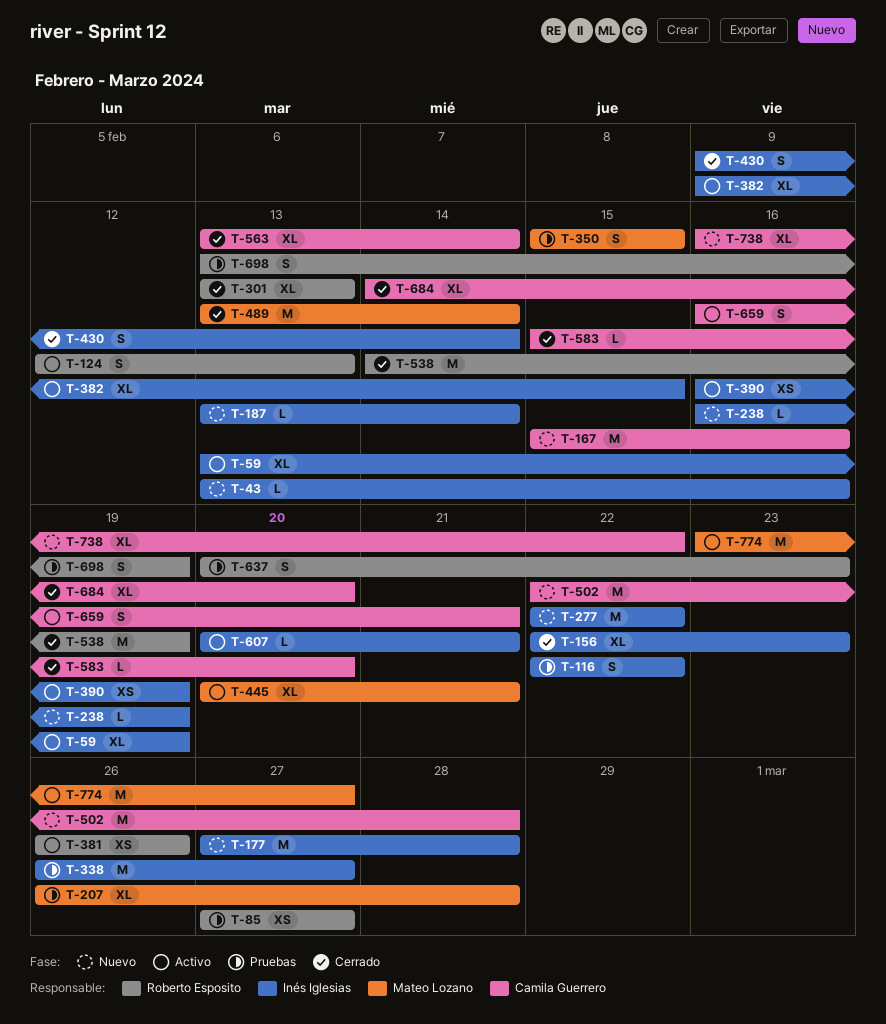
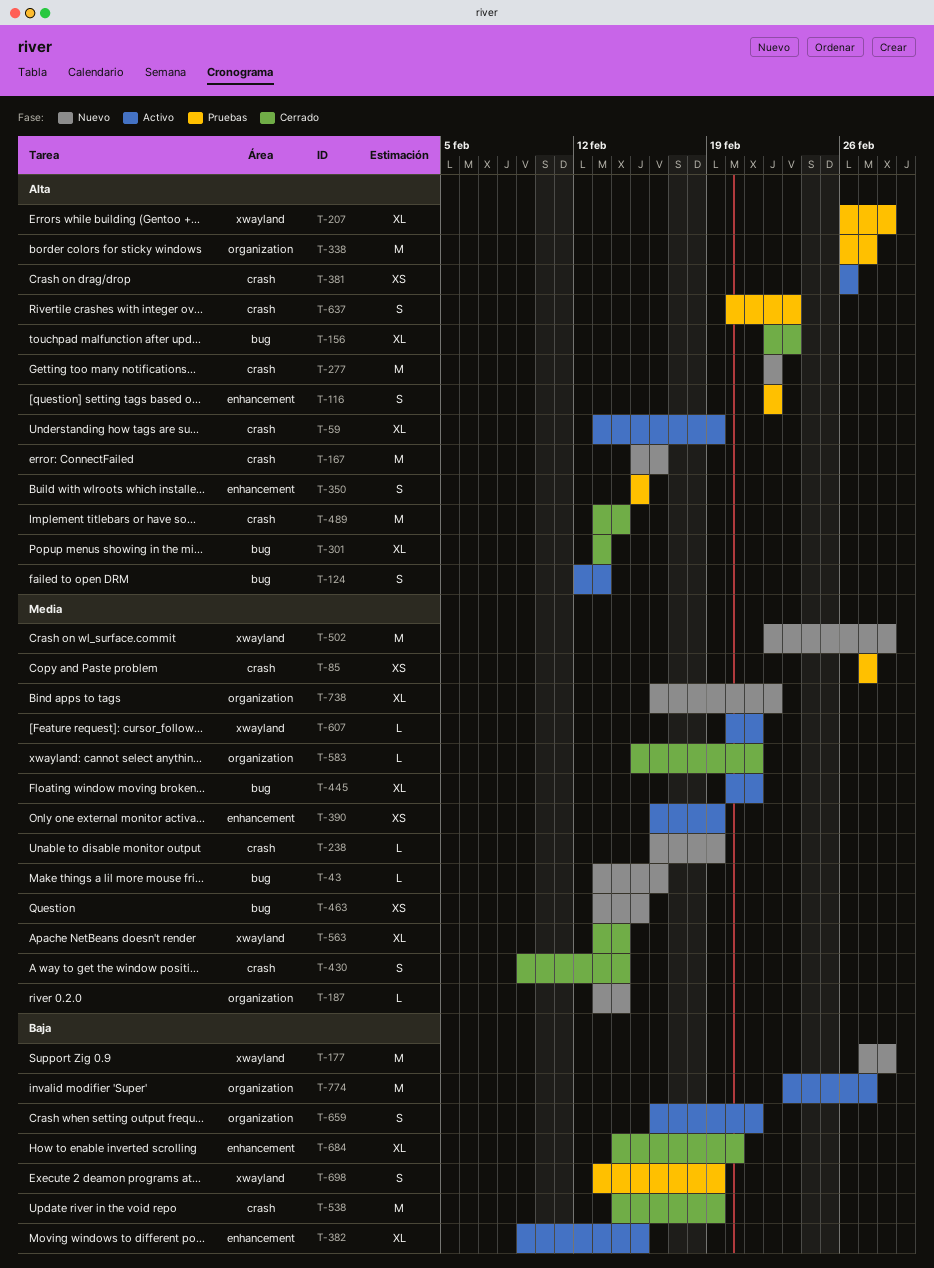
T-463: none -> present
T-583, due: Feb 20 -> Feb 21

